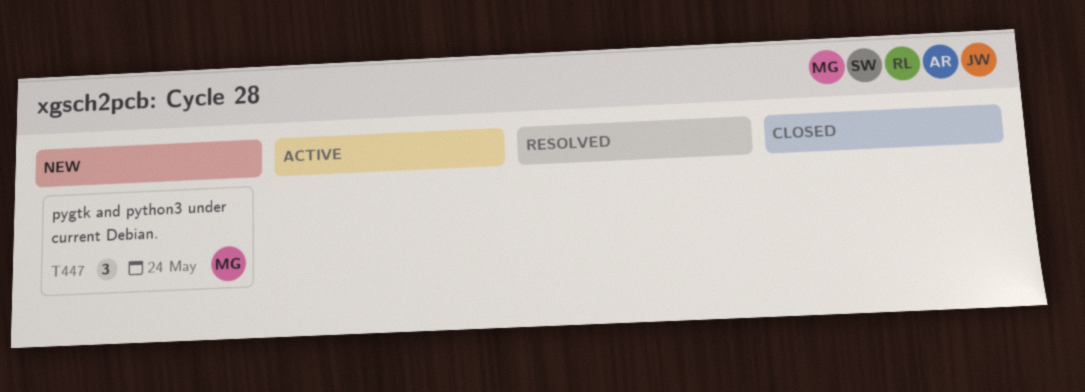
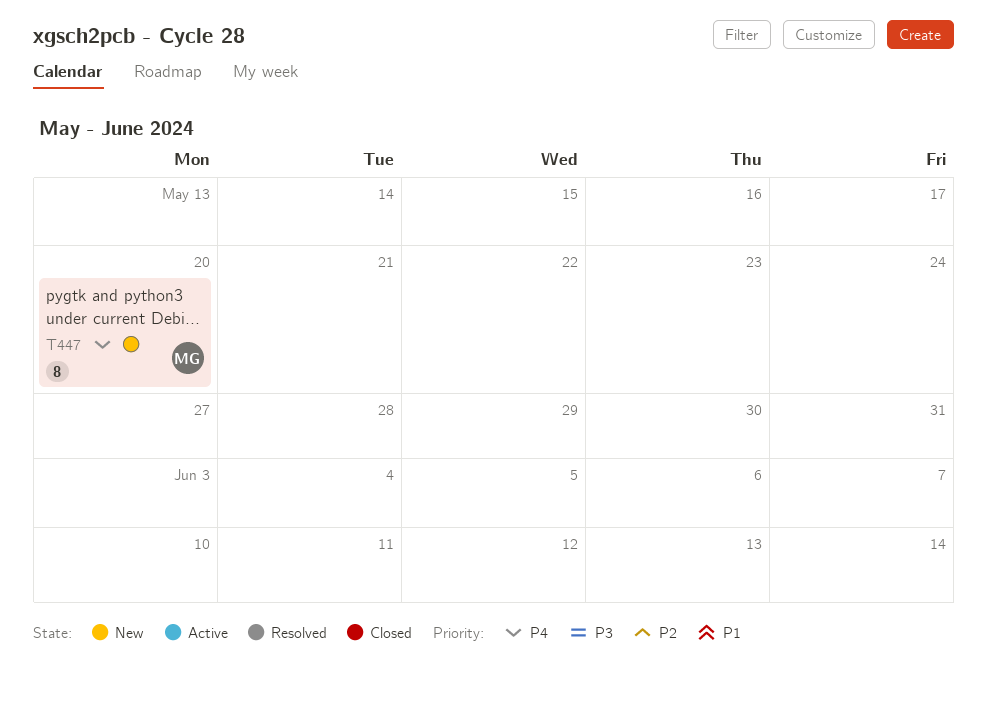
T447, estimate: 3 -> 8
T447, due: May 24 -> May 20

